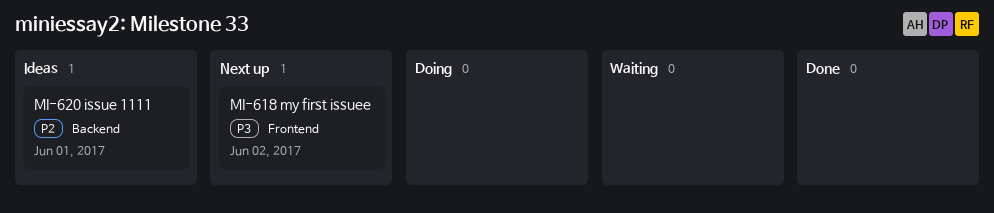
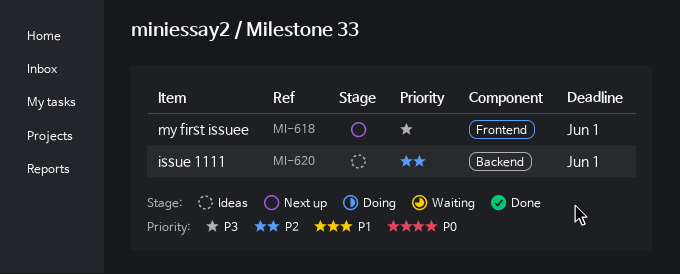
MI-618, due: Jun 2 -> Jun 1

